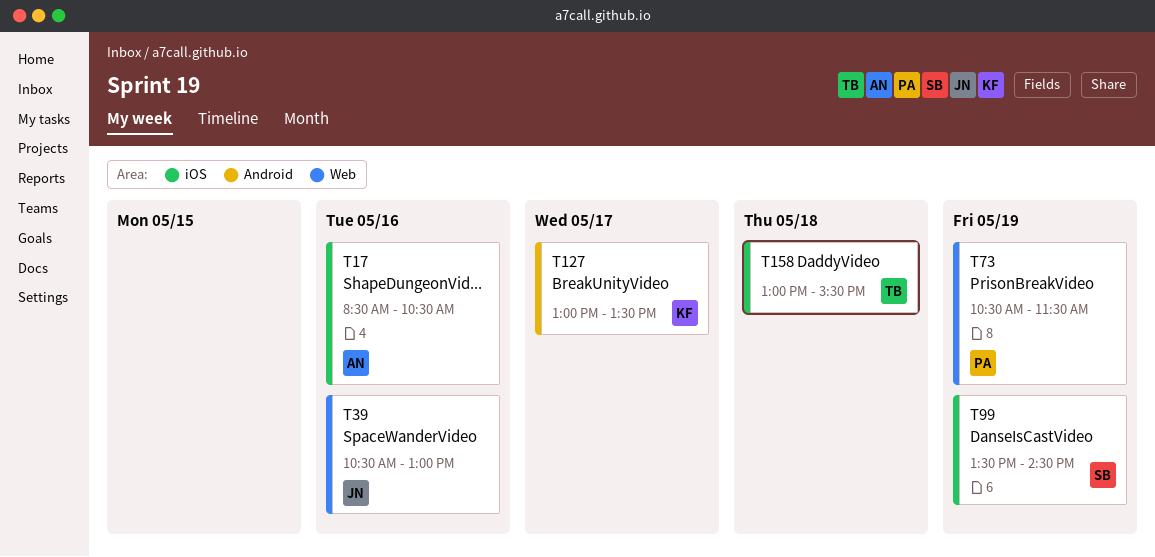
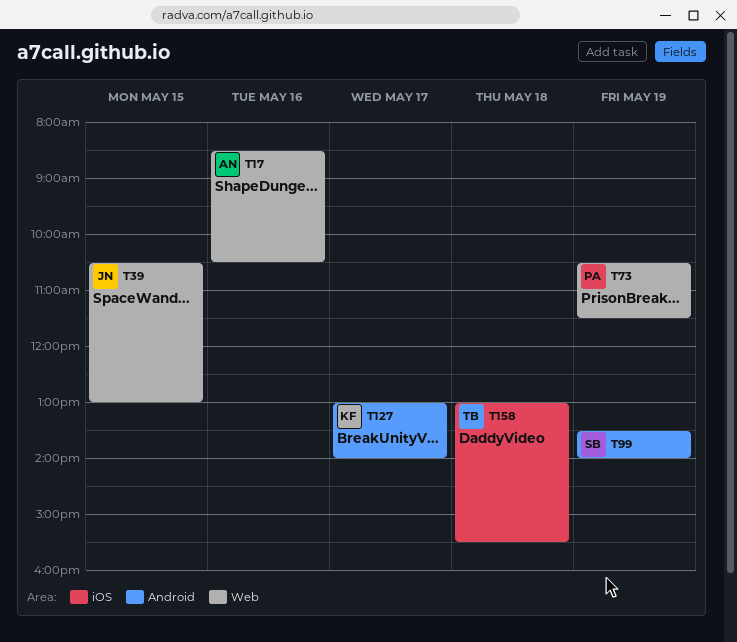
T17, label: iOS -> Web
T39, day: May 16 -> May 15
T99, label: iOS -> Android
T99, ends: 14:30 -> 14:00
T127, ends: 13:30 -> 14:00

